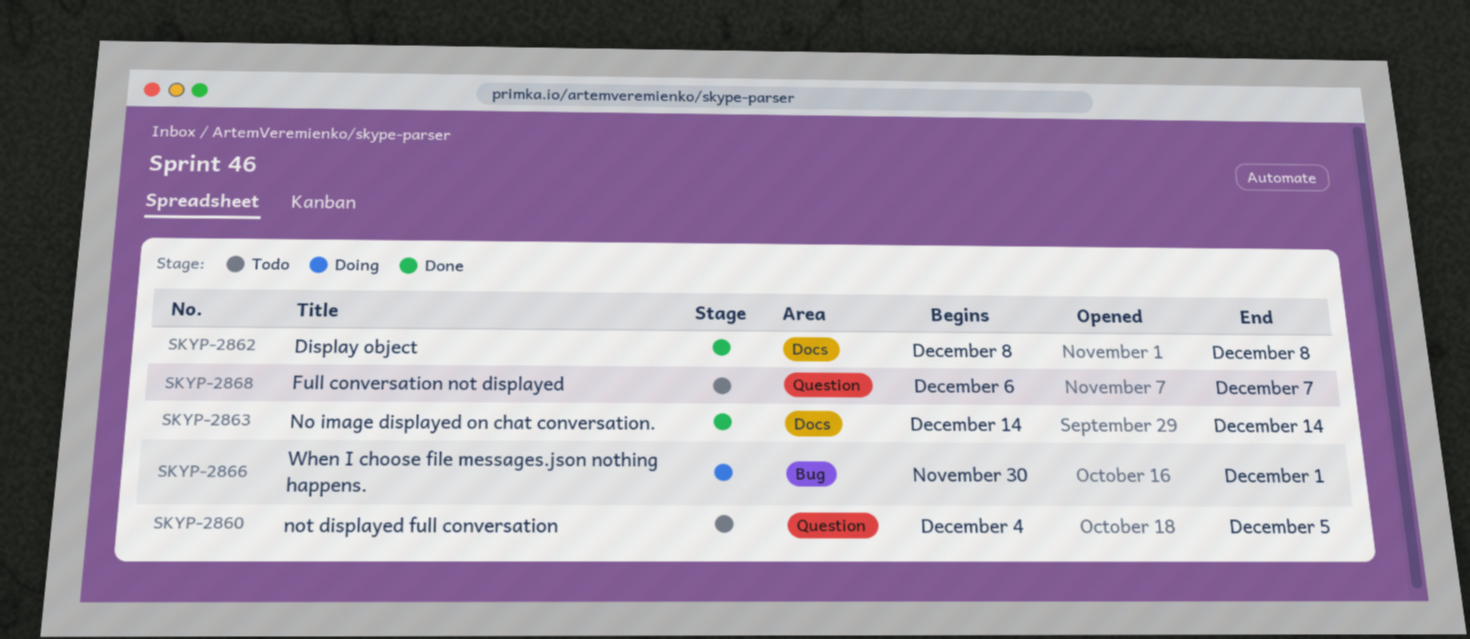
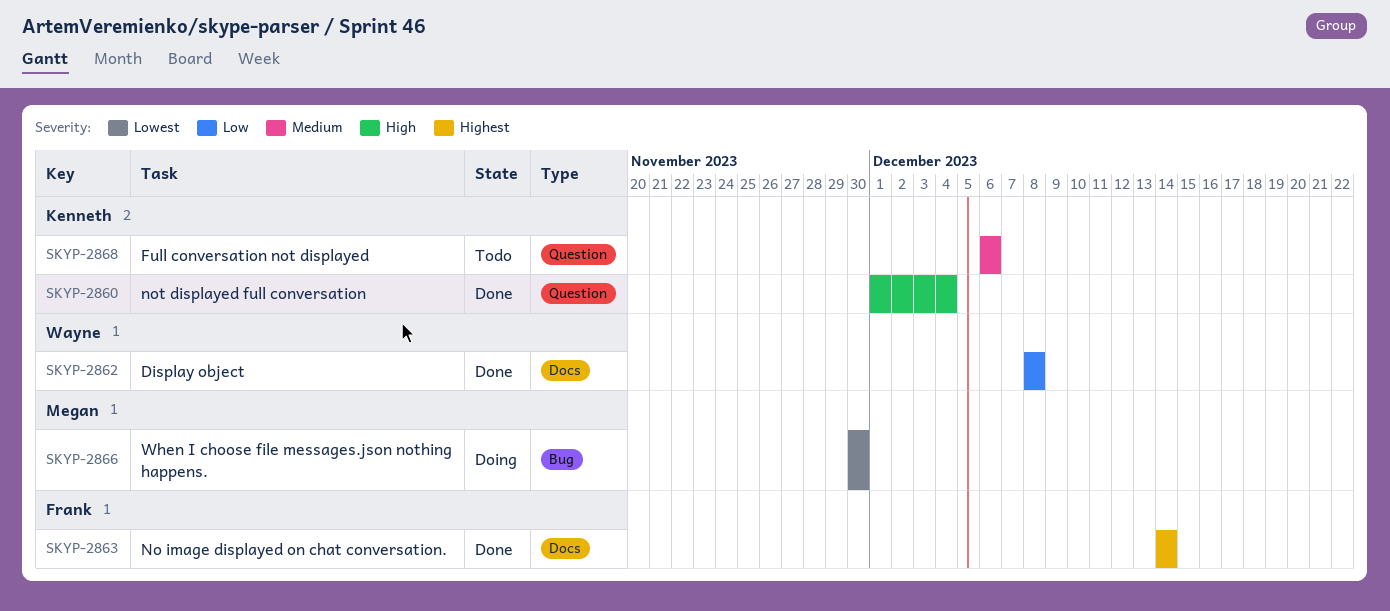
SKYP-2860, status: Todo -> Done
SKYP-2860, start: Dec 4 -> Dec 1
SKYP-2860, due: Dec 5 -> Dec 4
SKYP-2866, due: Dec 1 -> Nov 30
SKYP-2868, due: Dec 7 -> Dec 6

